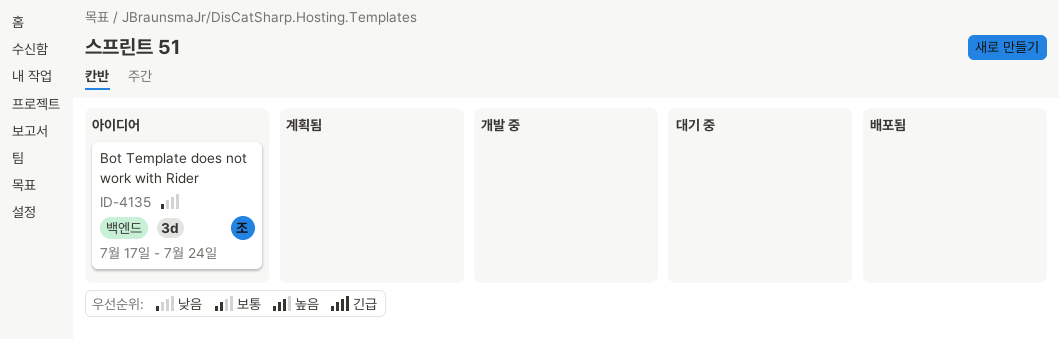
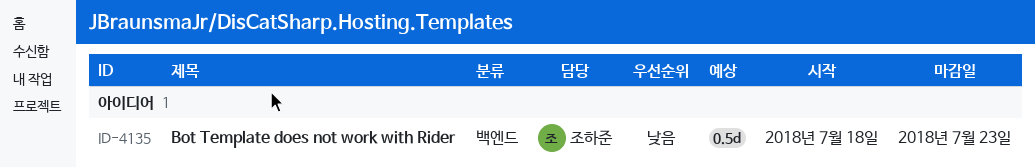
ID-4135, estimate: 3d -> 0.5d
ID-4135, start: Jul 17 -> Jul 18
ID-4135, due: Jul 24 -> Jul 23

